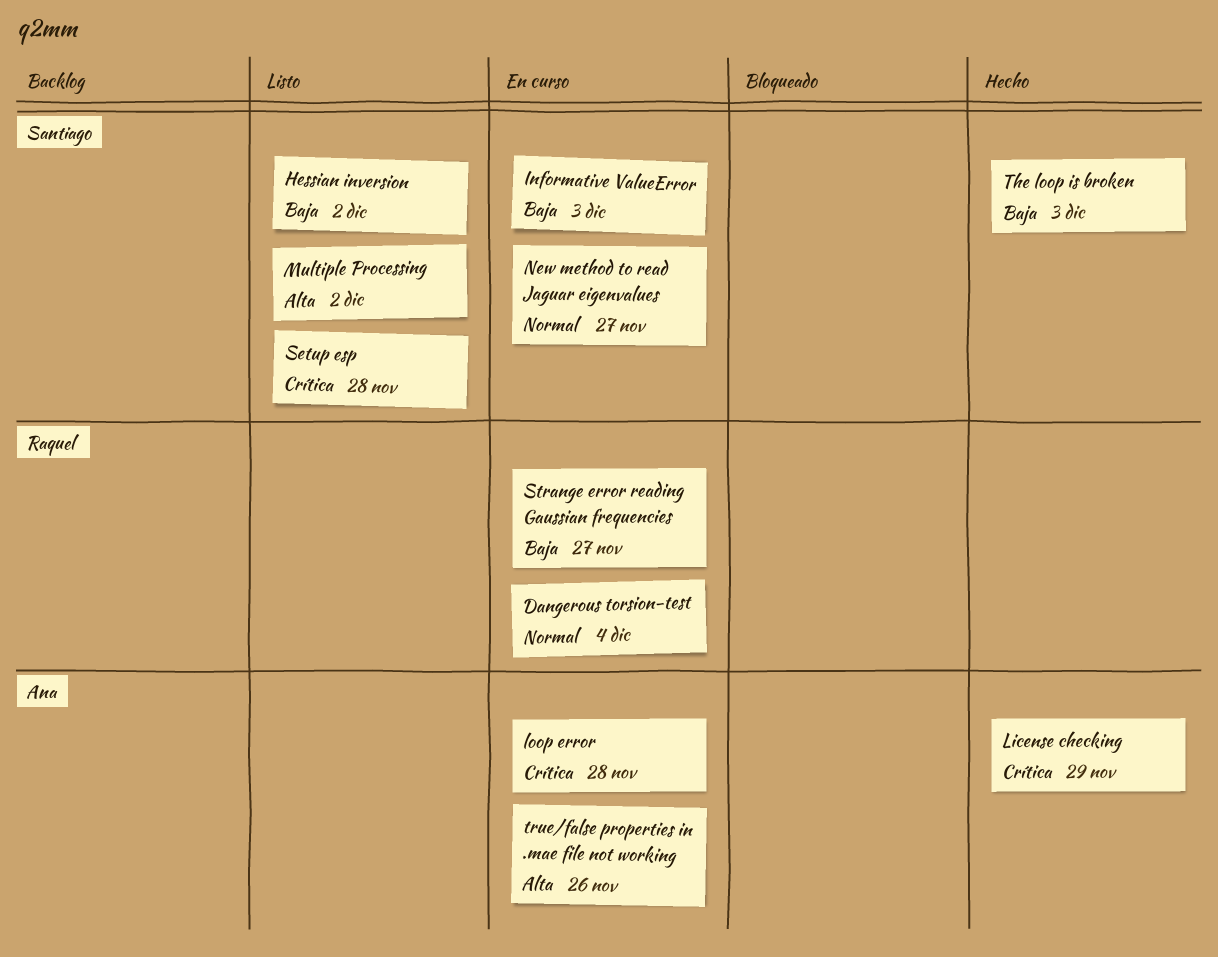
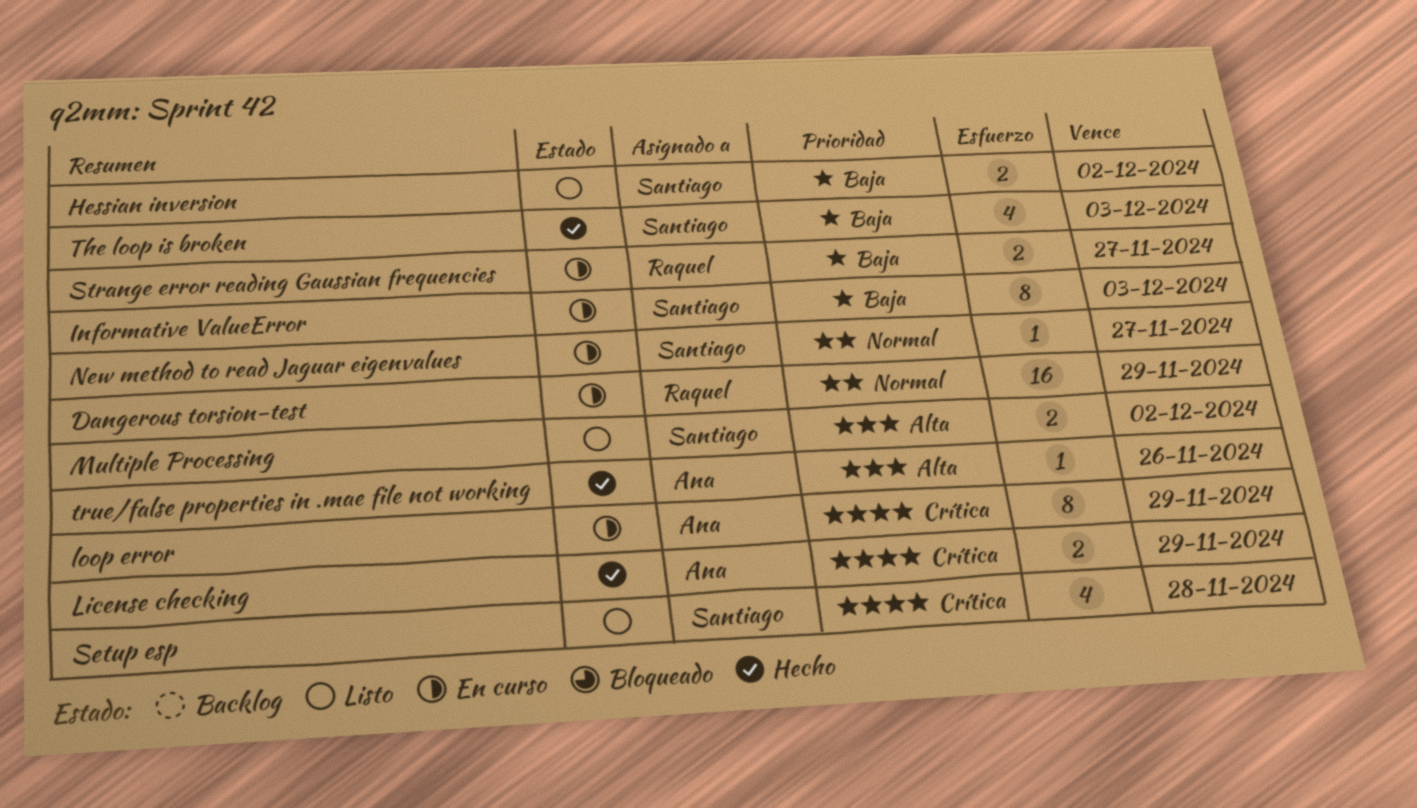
Dangerous torsion-test, due: Dec 4 -> Nov 29
loop error, due: Nov 28 -> Nov 29
true/false properties in .mae file not working, status: En curso -> Hecho

